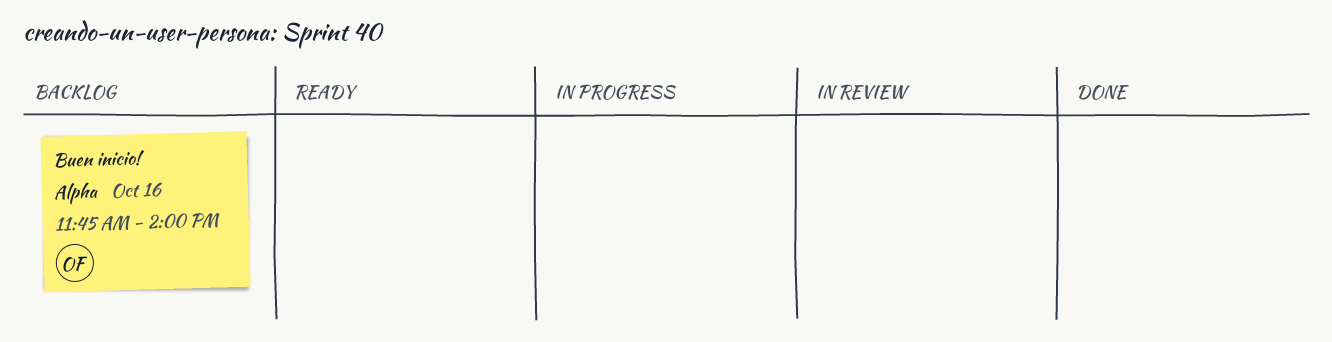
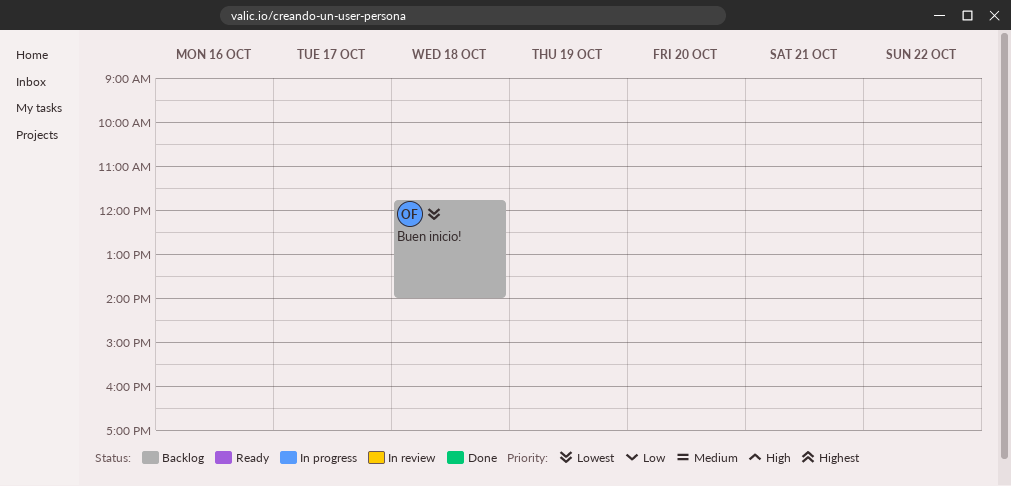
Buen inicio!, day: Oct 16 -> Oct 18

